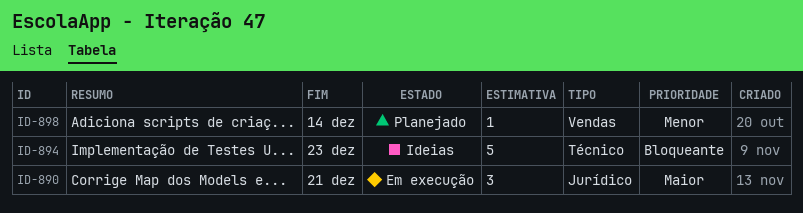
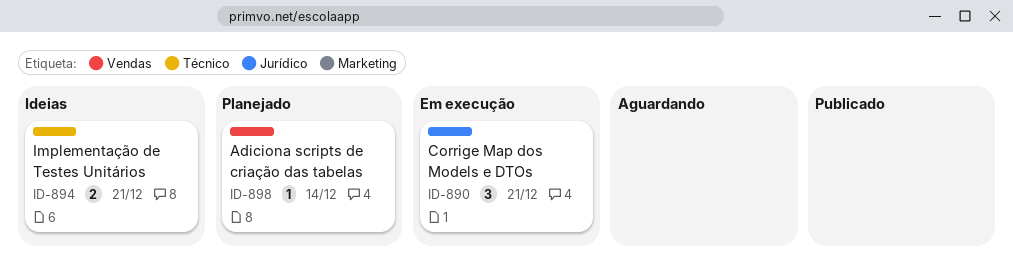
ID-894, estimate: 5 -> 2
ID-894, due: Dec 23 -> Dec 21

